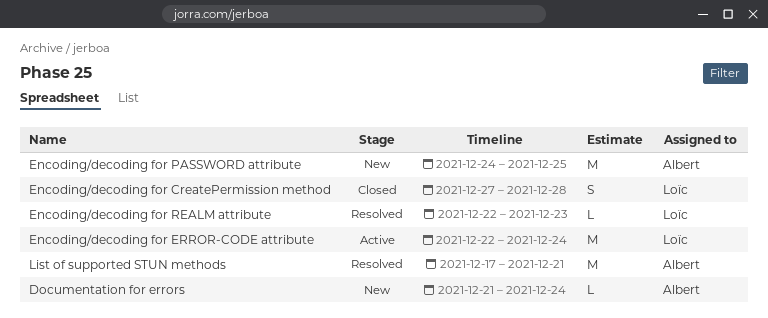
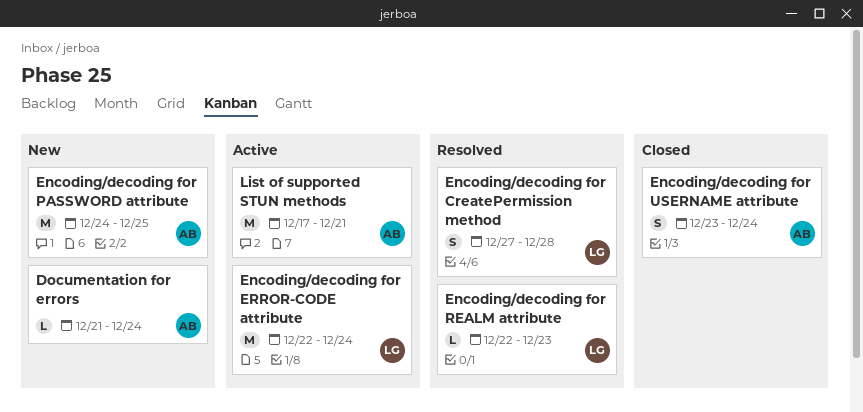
Encoding/decoding for CreatePermission method, status: Closed -> Resolved
Encoding/decoding for USERNAME attribute: none -> present
List of supported STUN methods, status: Resolved -> Active

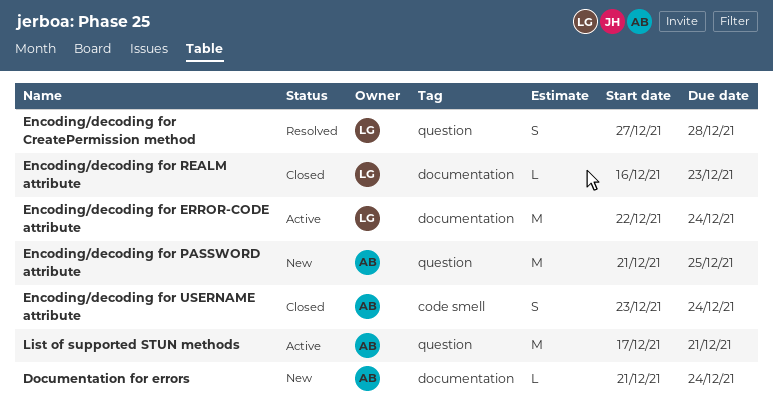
Encoding/decoding for PASSWORD attribute, start: Dec 24 -> Dec 21
Encoding/decoding for REALM attribute, status: Resolved -> Closed
Encoding/decoding for REALM attribute, start: Dec 22 -> Dec 16

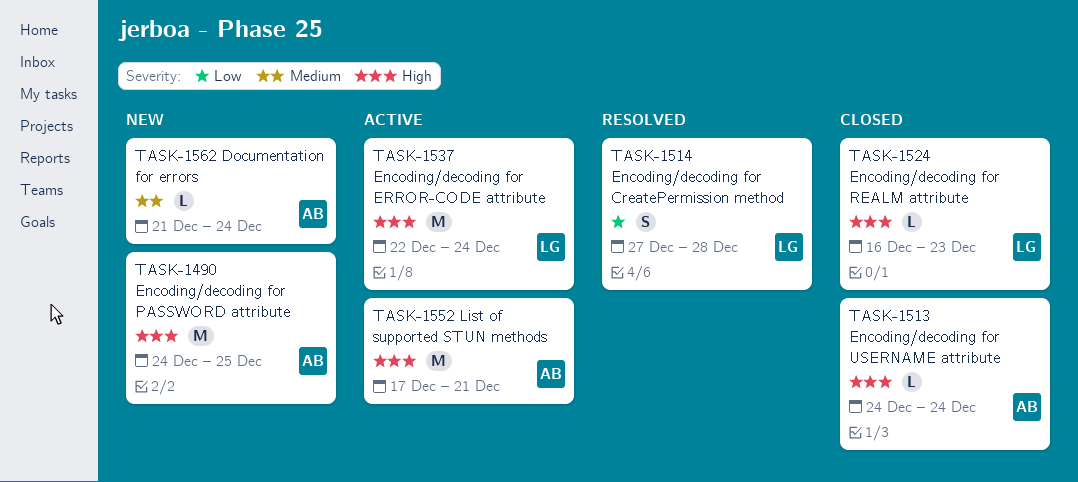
Encoding/decoding for PASSWORD attribute, start: Dec 21 -> Dec 24
Encoding/decoding for USERNAME attribute, estimate: S -> L
Encoding/decoding for USERNAME attribute, start: Dec 23 -> Dec 24

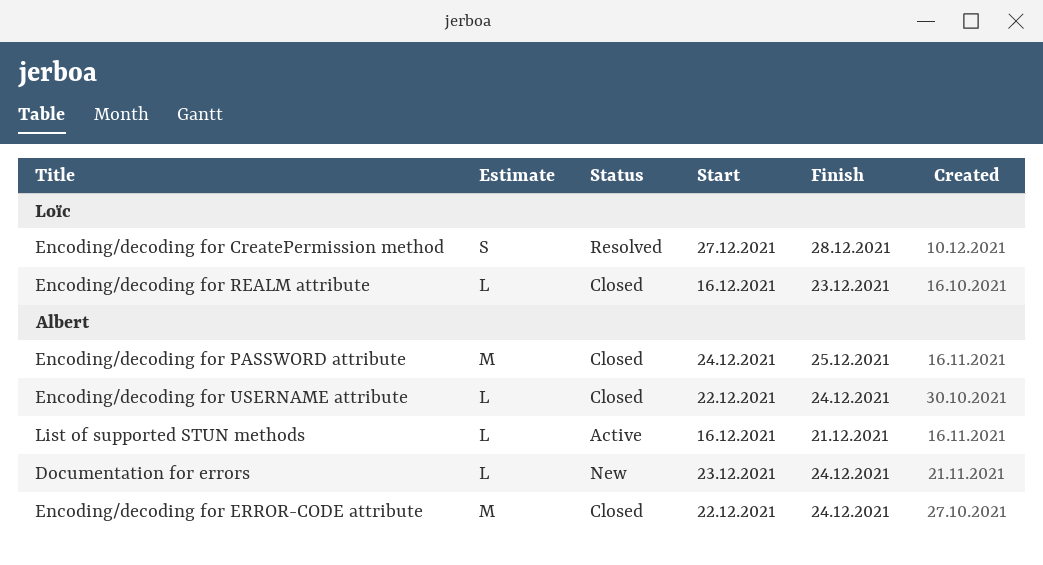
Documentation for errors, start: Dec 21 -> Dec 23
Encoding/decoding for ERROR-CODE attribute, status: Active -> Closed
Encoding/decoding for ERROR-CODE attribute, owner: Loïc -> Albert
Encoding/decoding for PASSWORD attribute, status: New -> Closed
Encoding/decoding for USERNAME attribute, start: Dec 24 -> Dec 22
List of supported STUN methods, estimate: M -> L
List of supported STUN methods, start: Dec 17 -> Dec 16

